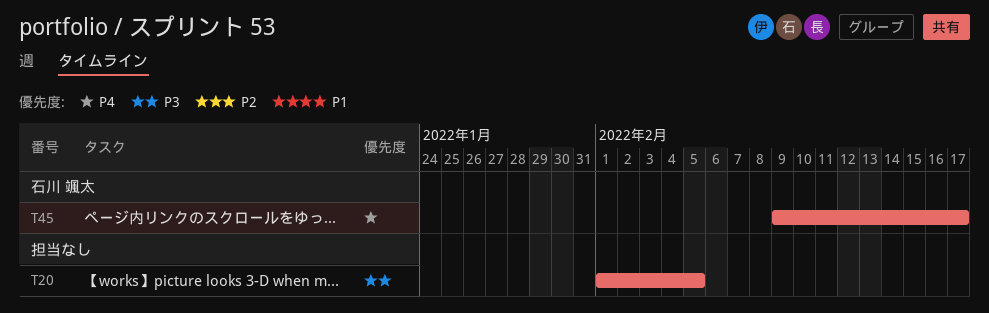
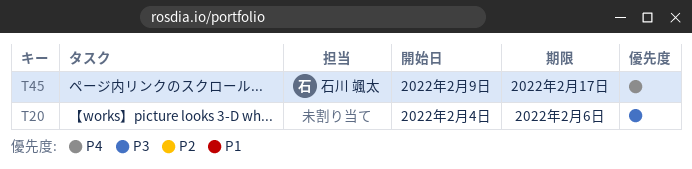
T20, start: Feb 1 -> Feb 4
T20, due: Feb 5 -> Feb 6

